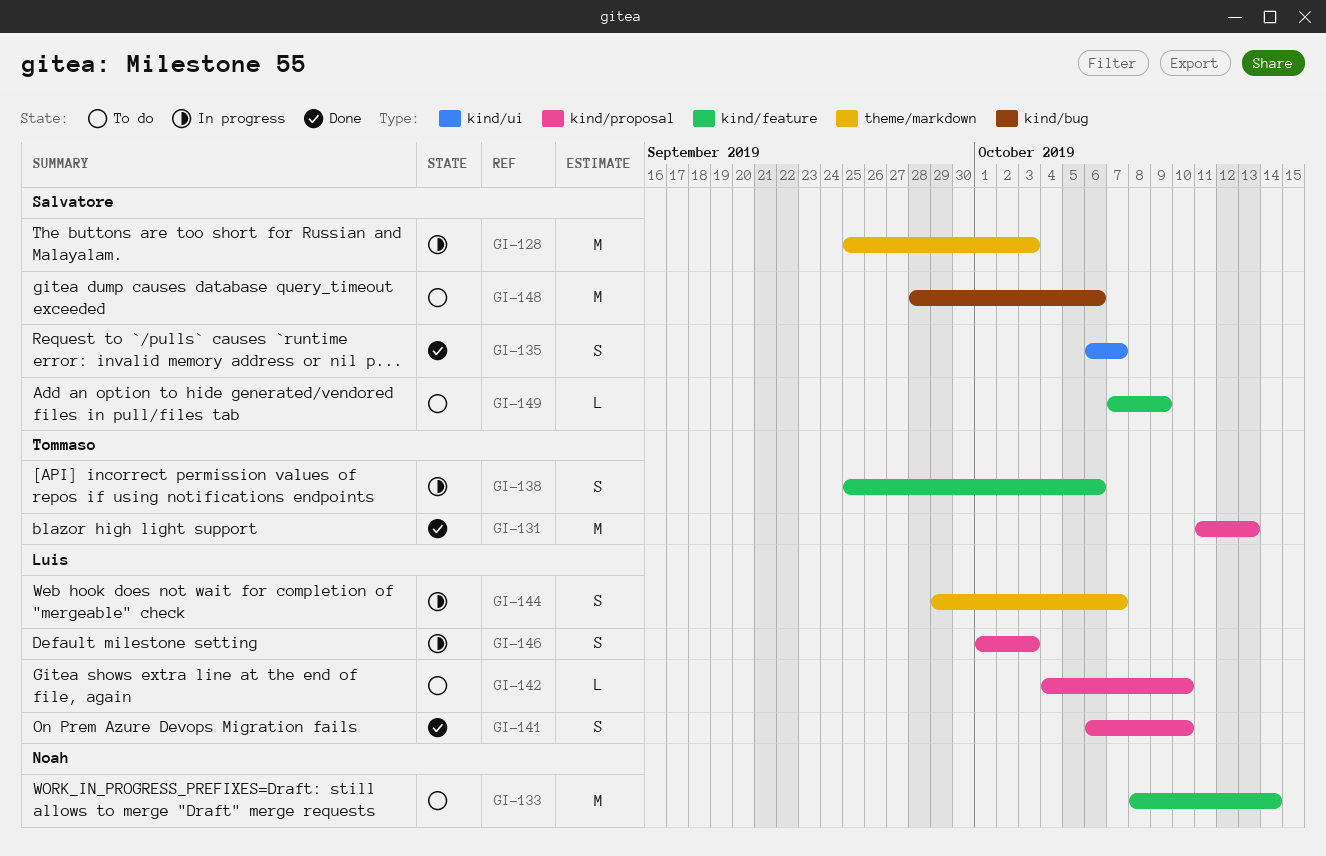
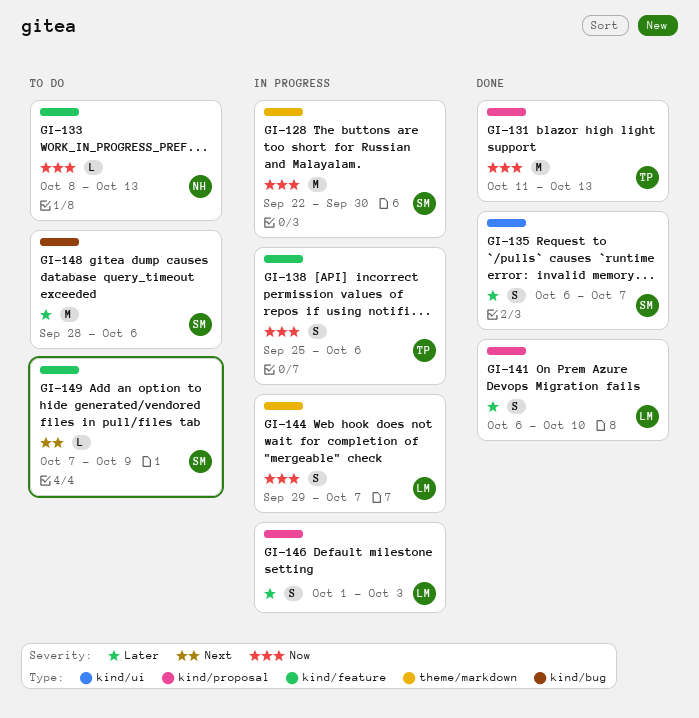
GI-128, start: Sep 25 -> Sep 22
GI-128, due: Oct 3 -> Sep 30
GI-133, estimate: M -> L
GI-133, due: Oct 14 -> Oct 13
GI-142: present -> none

